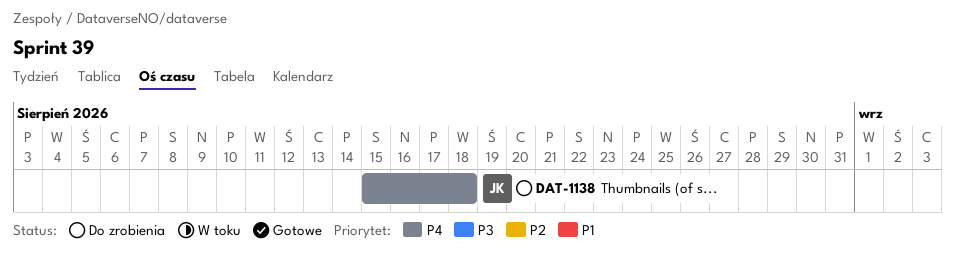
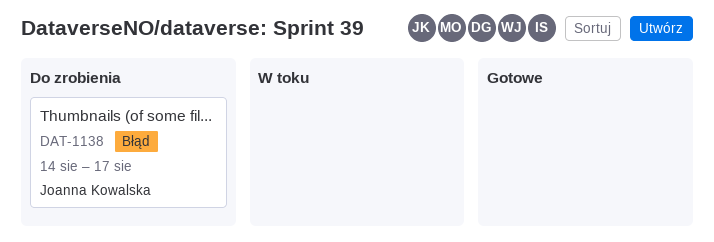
DAT-1138, start: Aug 15 -> Aug 14
DAT-1138, due: Aug 18 -> Aug 17

